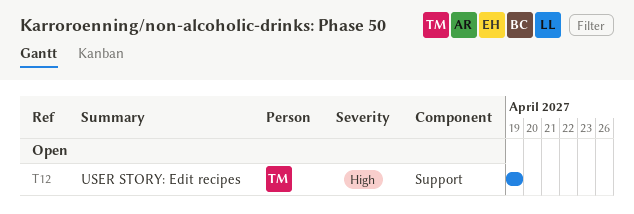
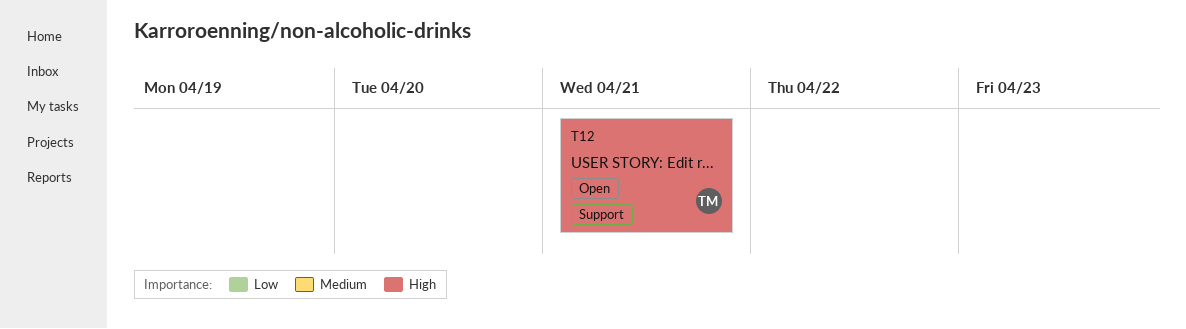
T12, due: Apr 19 -> Apr 21

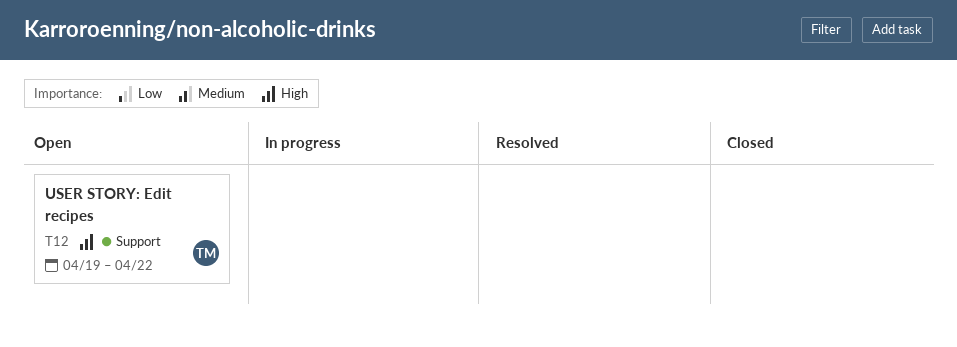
T12, due: Apr 21 -> Apr 22

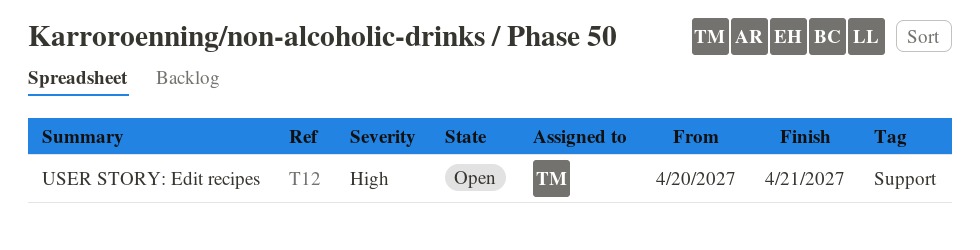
T12, start: Apr 19 -> Apr 20
T12, due: Apr 22 -> Apr 21

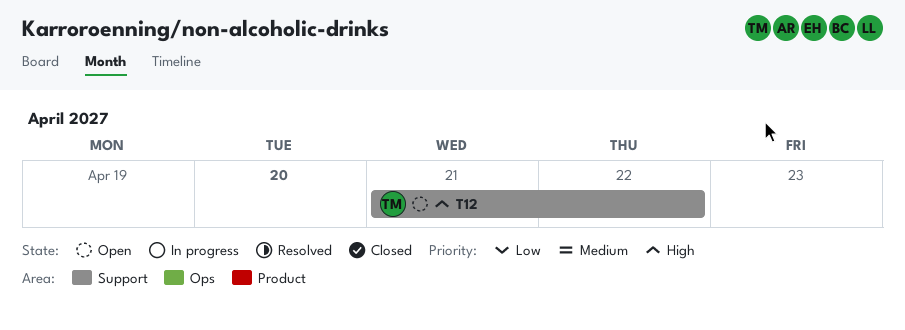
T12, start: Apr 20 -> Apr 21
T12, due: Apr 21 -> Apr 22

